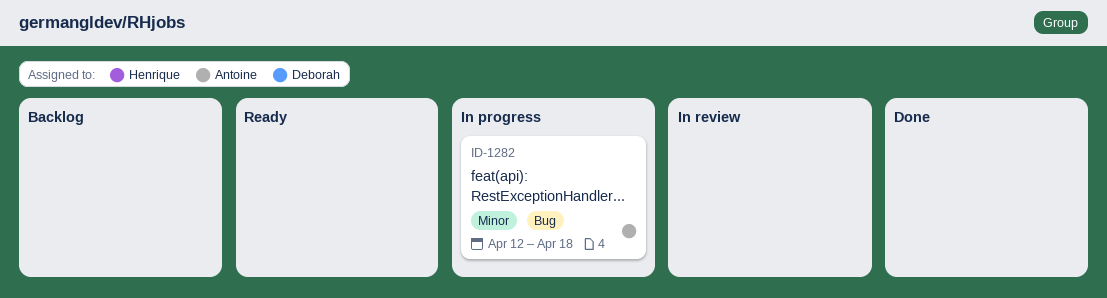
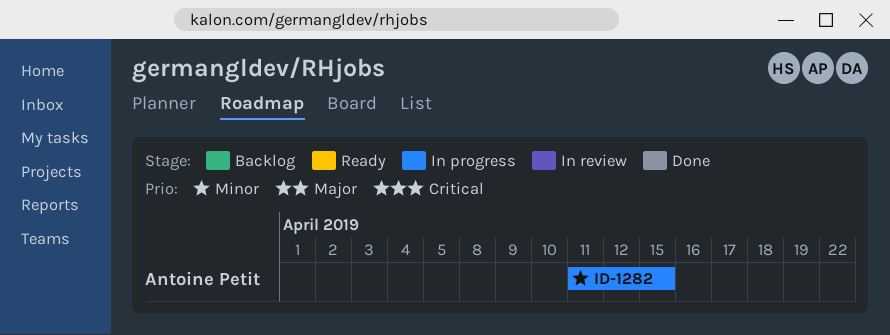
ID-1282, start: Apr 12 -> Apr 11
ID-1282, due: Apr 18 -> Apr 15

